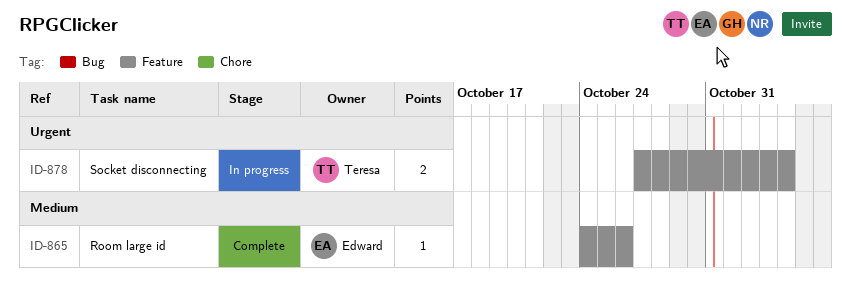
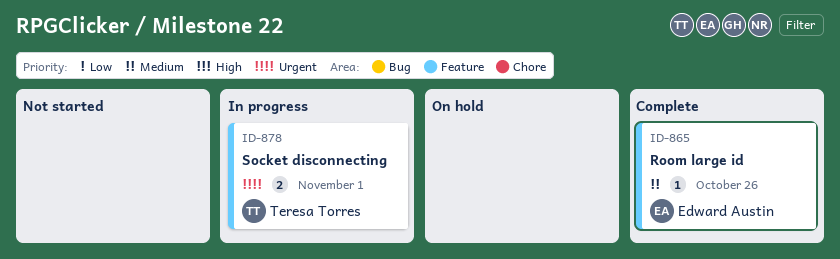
ID-878, due: Nov 4 -> Nov 1

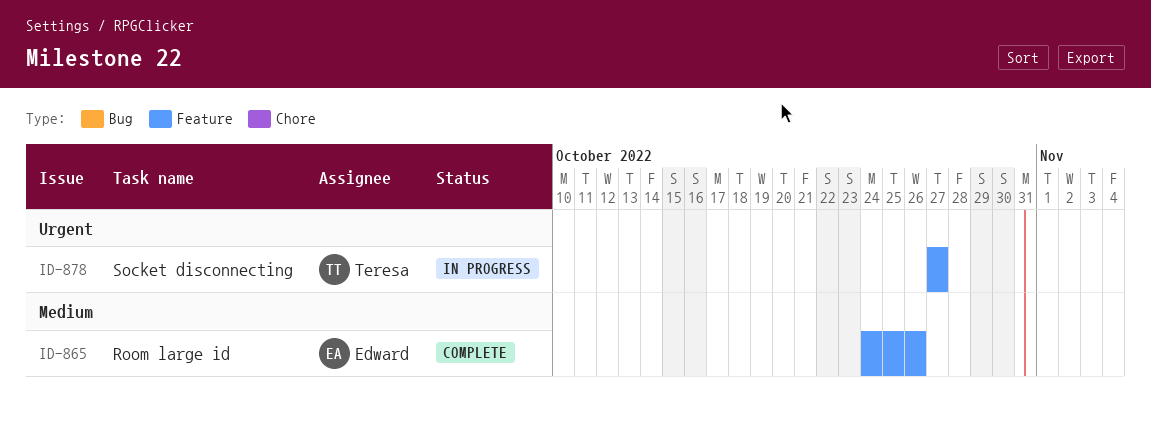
ID-878, due: Nov 1 -> Oct 27

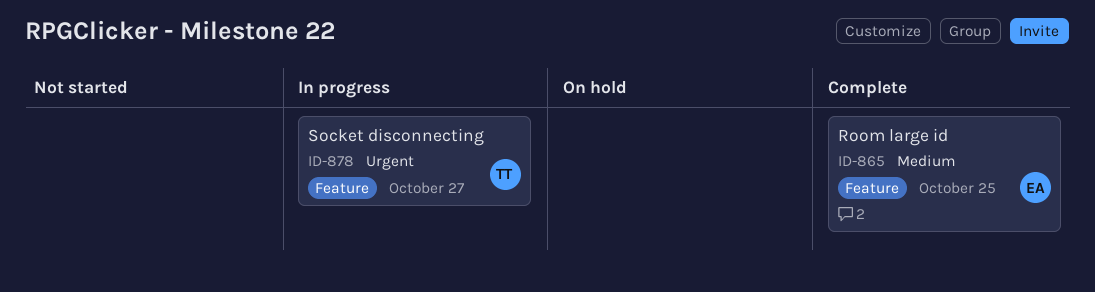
ID-865, due: Oct 26 -> Oct 25

